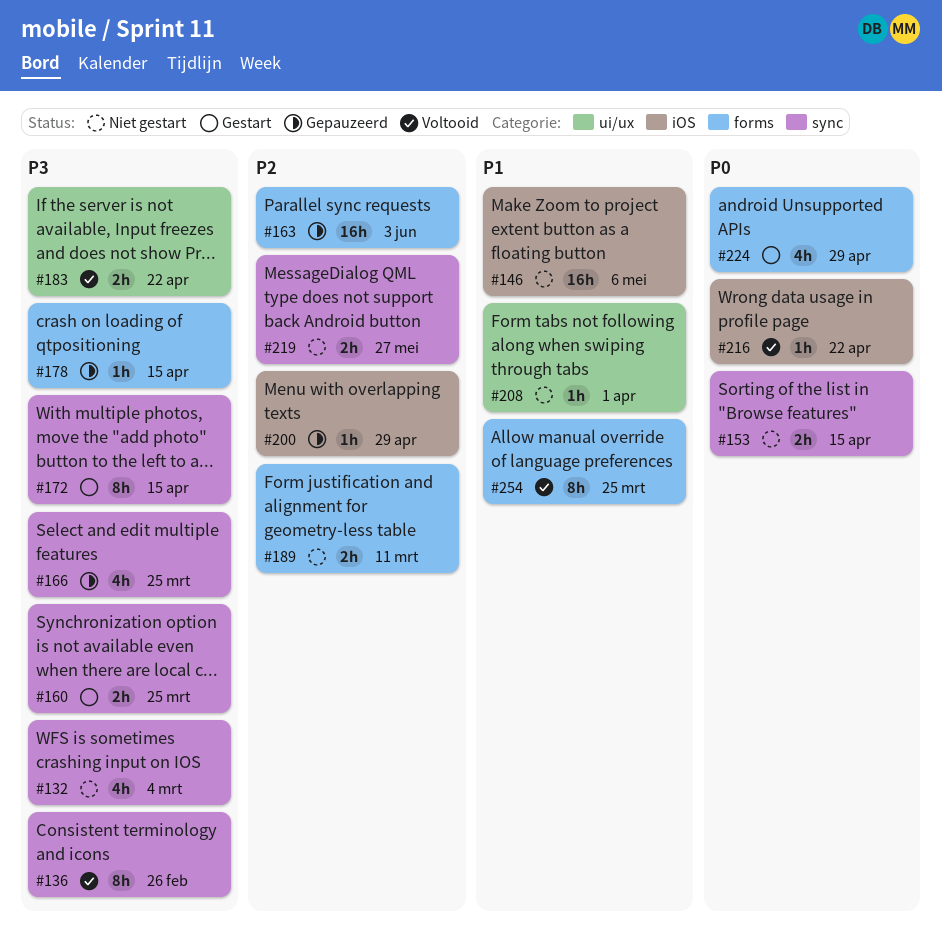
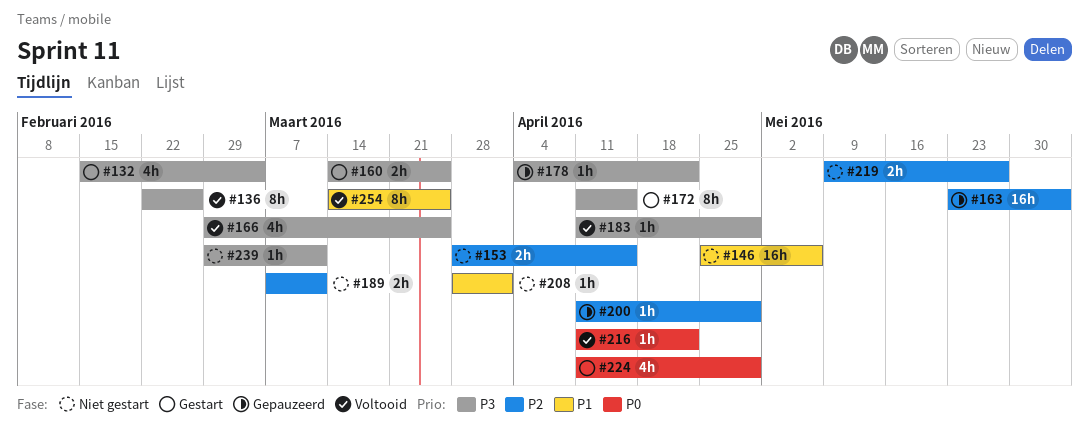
#132, status: Niet gestart -> Gestart
#153, priority: P0 -> P2
#166, status: Gepauzeerd -> Voltooid
#178, due: Apr 15 -> Apr 22
#183, estimate: 2h -> 1h
#183, due: Apr 22 -> Apr 29
#239: none -> present

